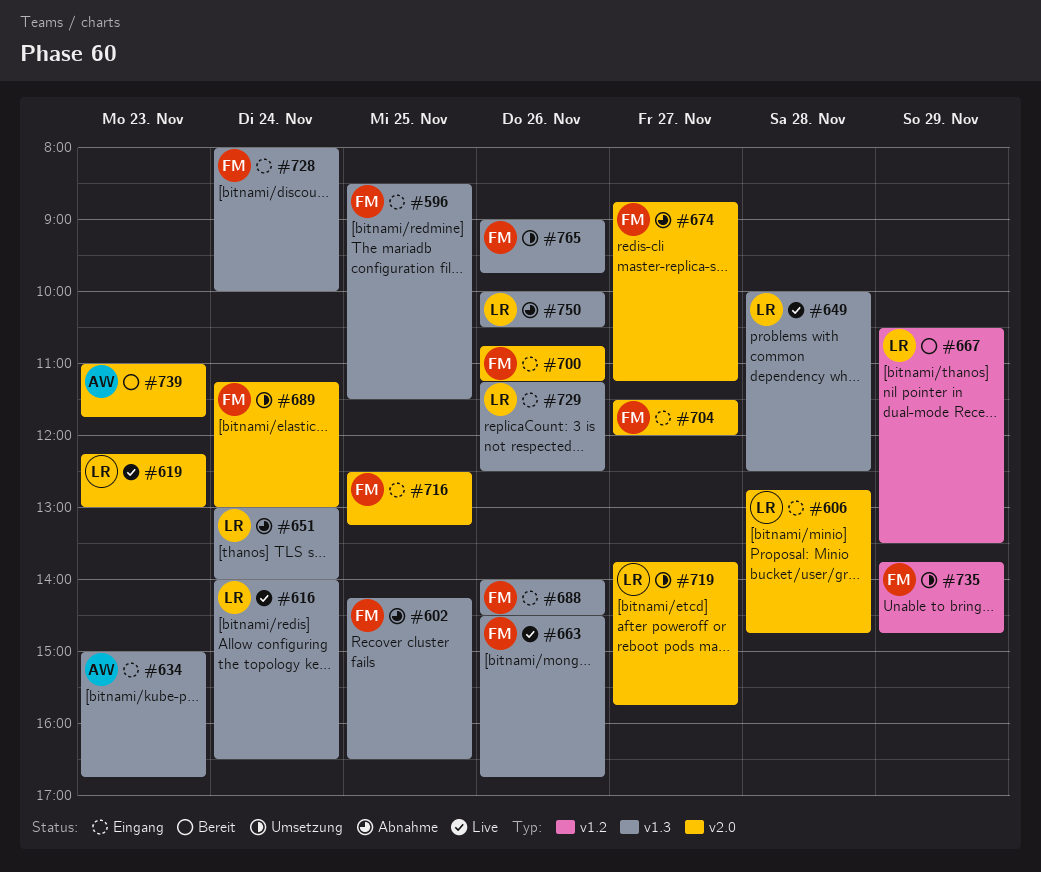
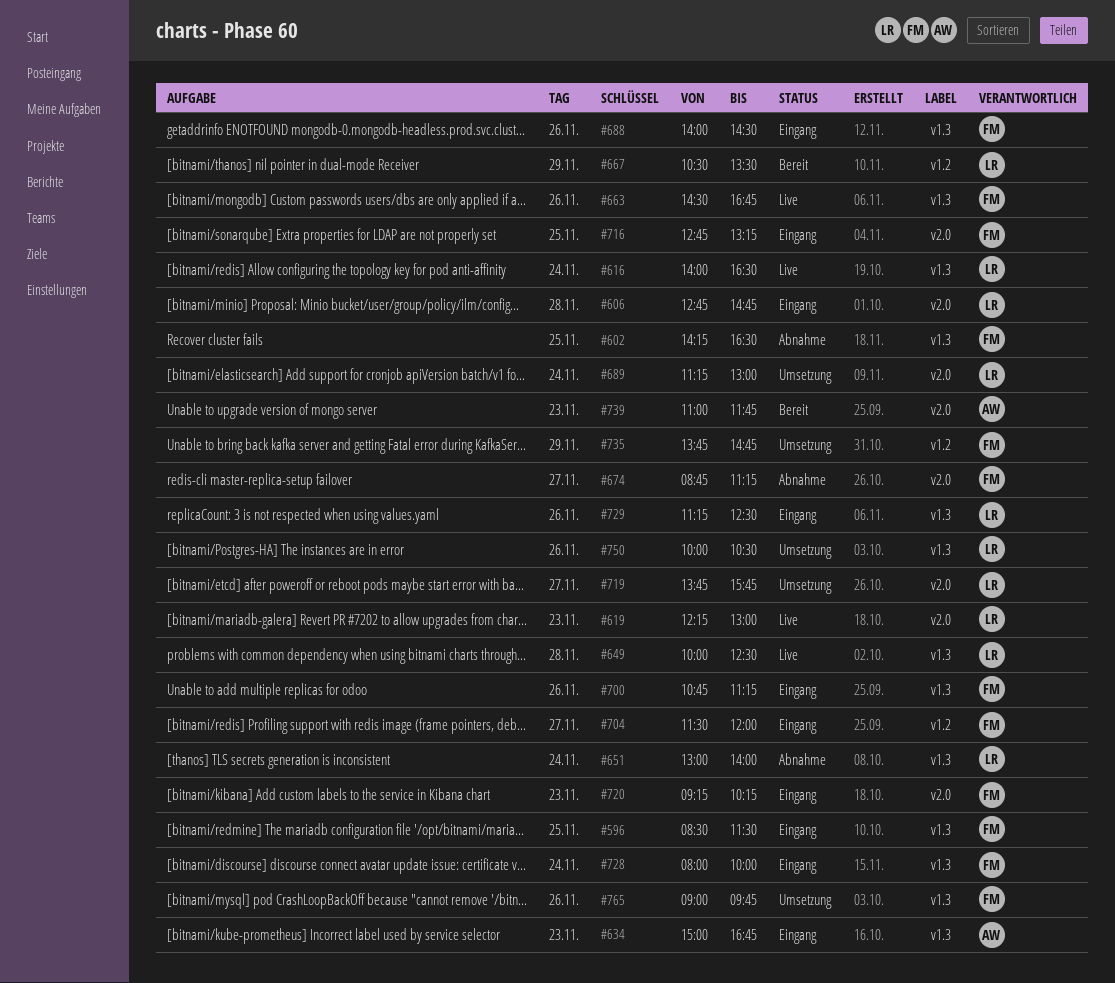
#689, owner: FM -> LR
#700, label: v2.0 -> v1.3
#704, label: v2.0 -> v1.2
#716, begins: 12:30 -> 12:45
#720: none -> present
#750, status: Abnahme -> Umsetzung

